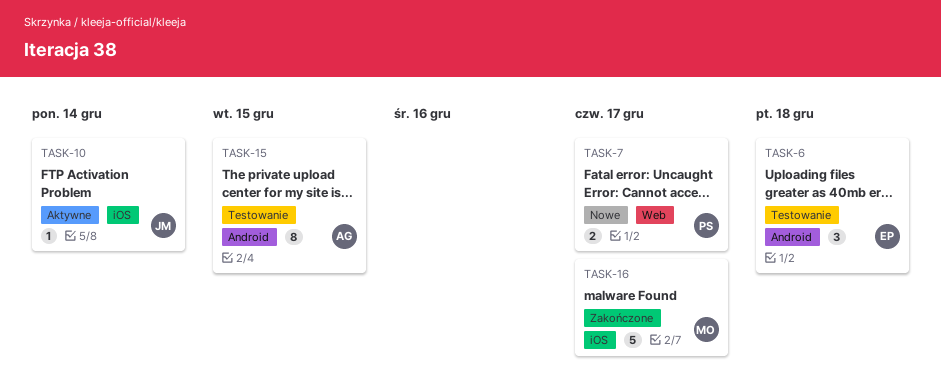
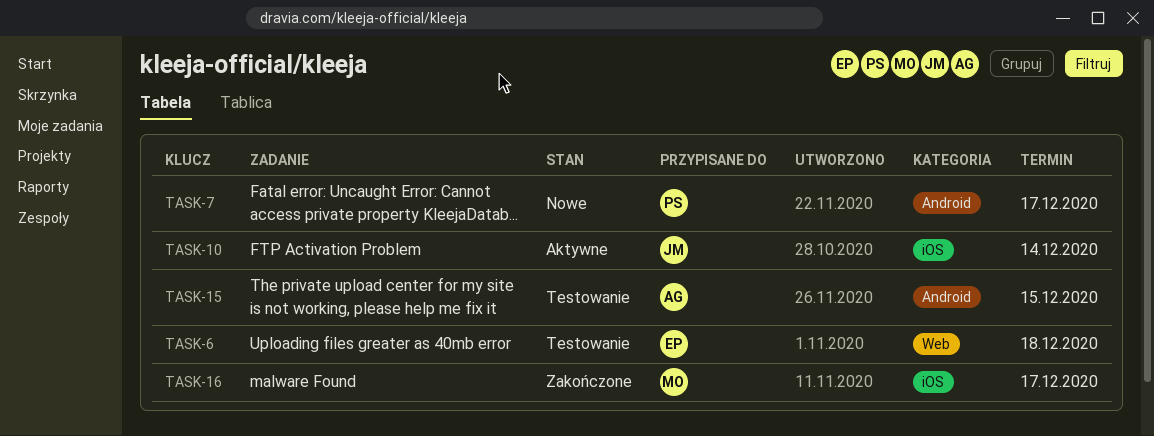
TASK-6, label: Android -> Web
TASK-7, label: Web -> Android

